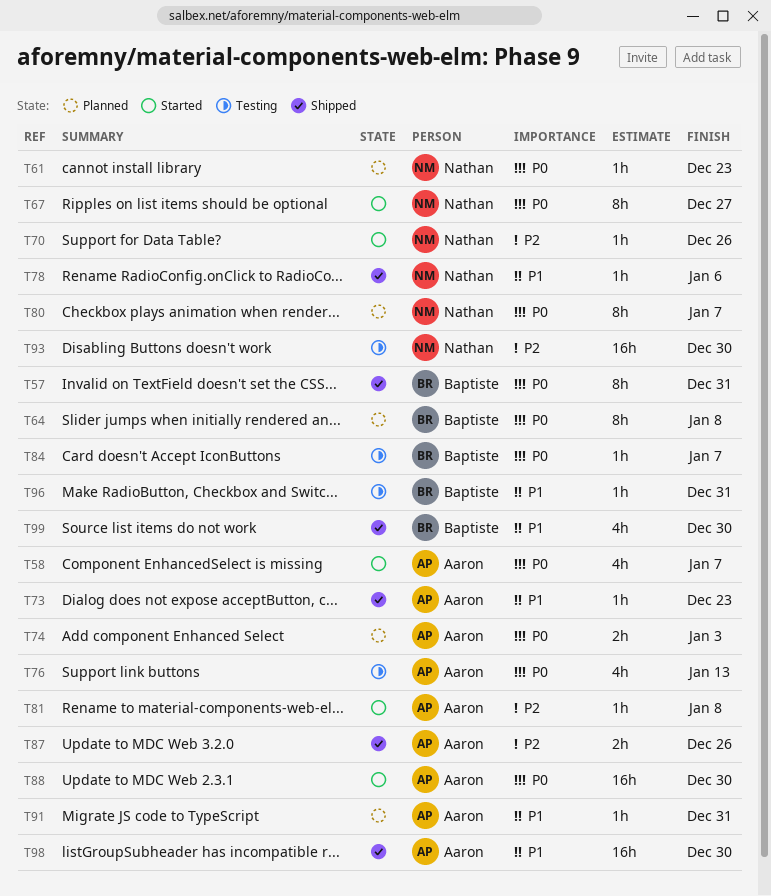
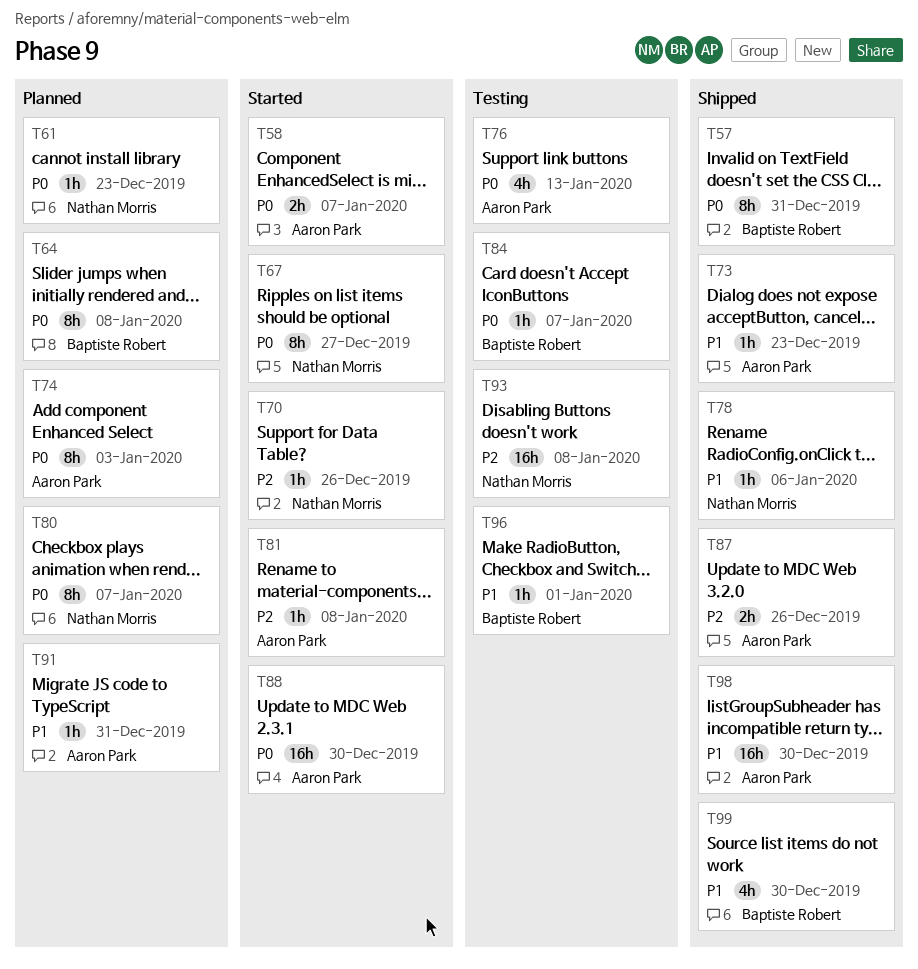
T58, estimate: 4h -> 2h
T74, estimate: 2h -> 8h
T93, due: Dec 30 -> Jan 8
T96, due: Dec 31 -> Jan 1

